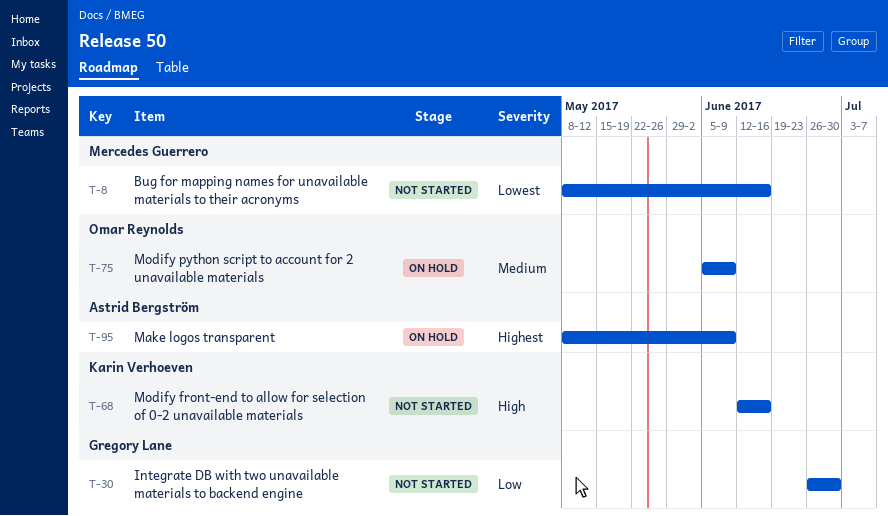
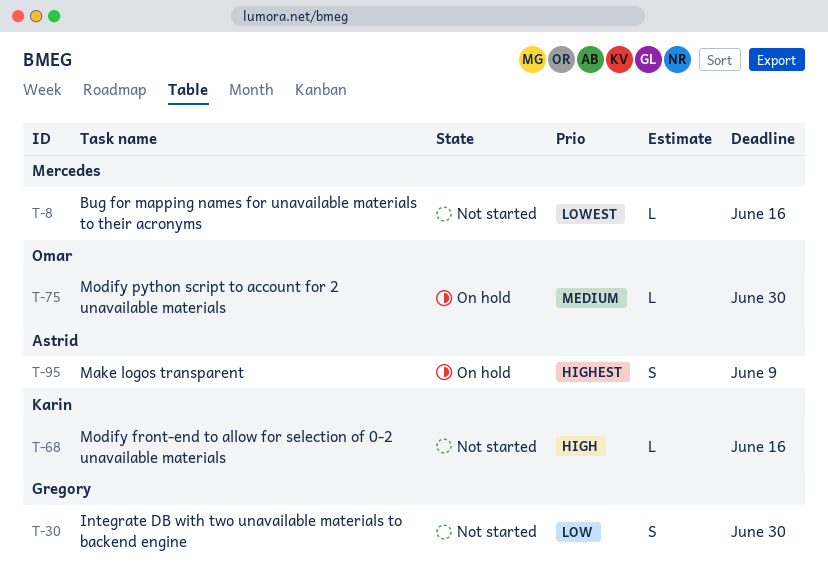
T-75, due: Jun 9 -> Jun 30

